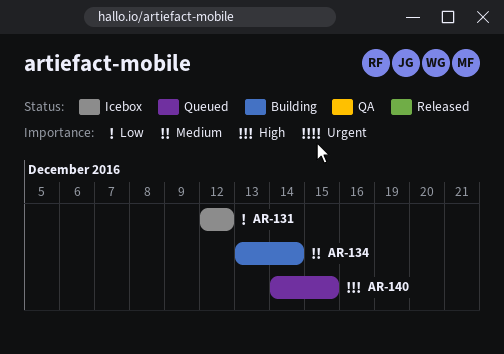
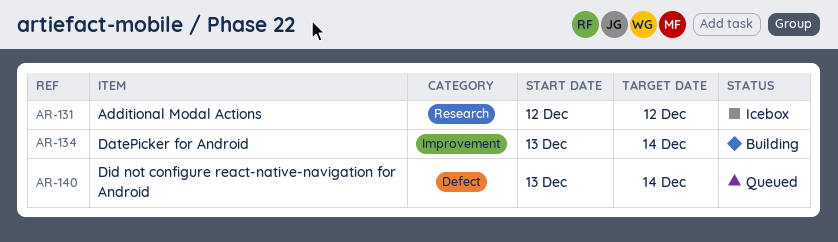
AR-140, start: Dec 14 -> Dec 13
AR-140, due: Dec 15 -> Dec 14

